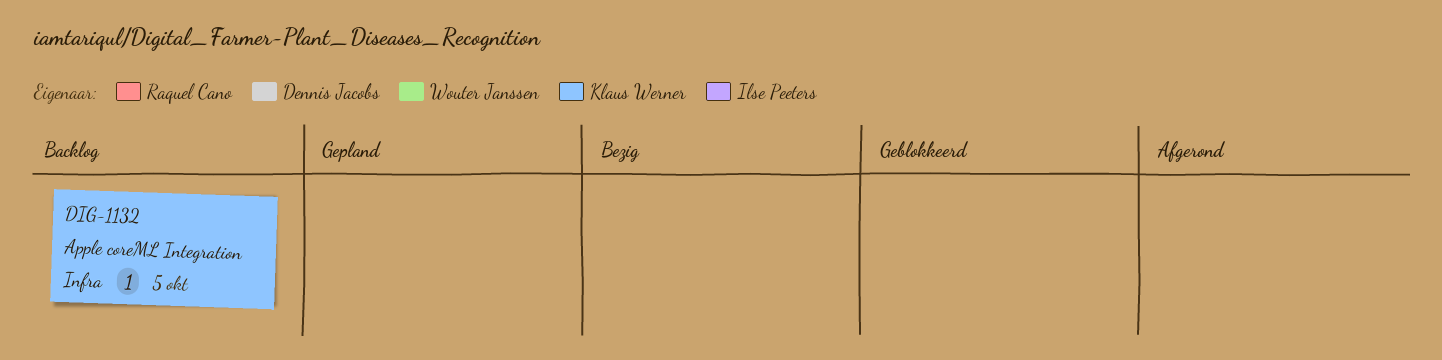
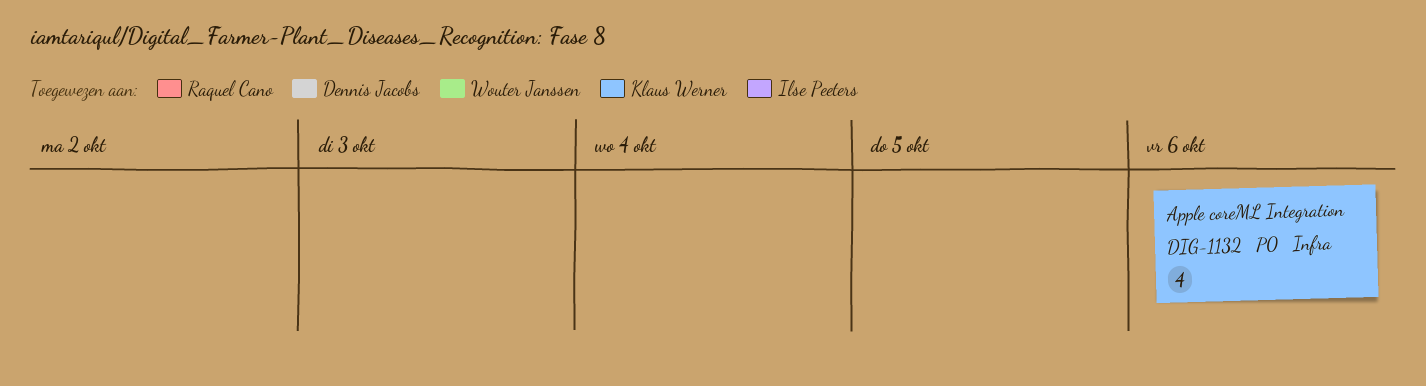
DIG-1132, estimate: 1 -> 4
DIG-1132, due: Oct 5 -> Oct 6

